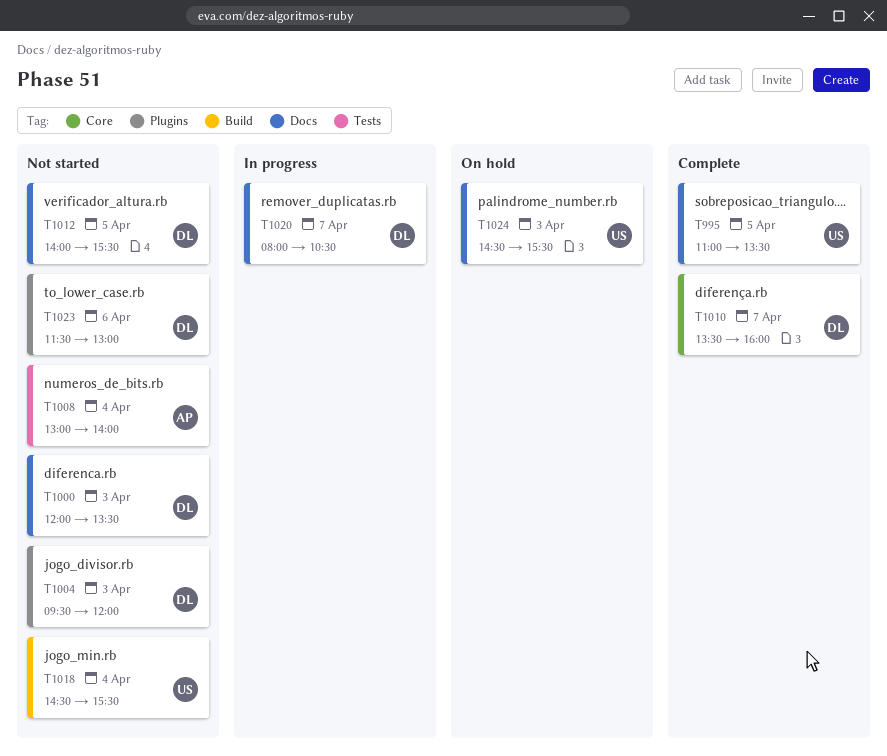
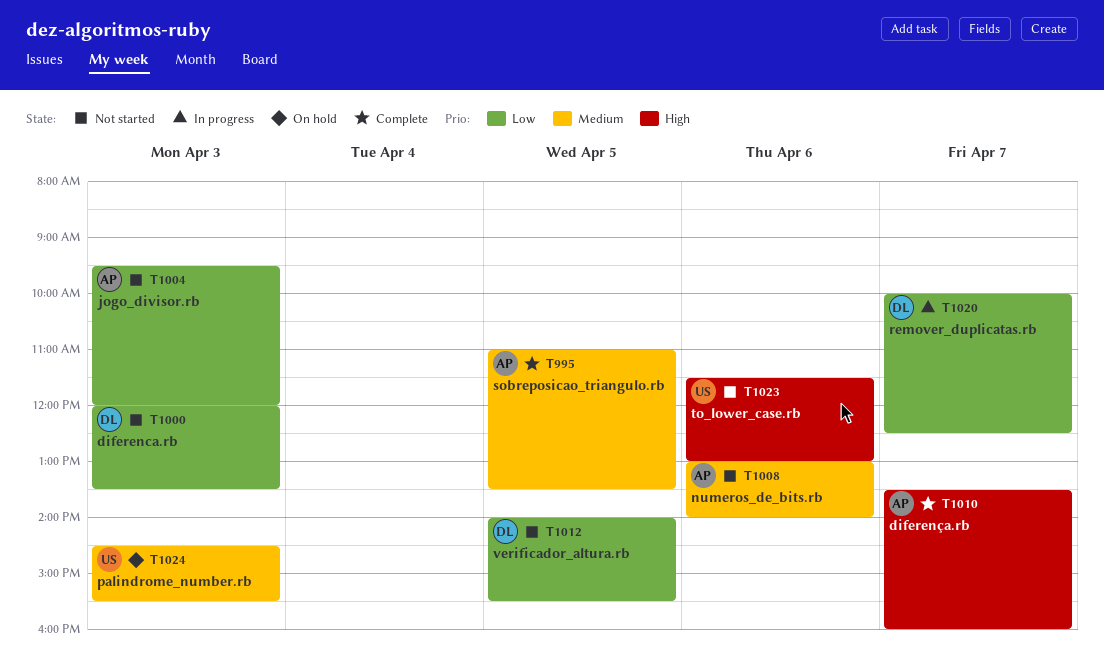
T995, owner: US -> AP
T1004, owner: DL -> AP
T1008, day: Apr 4 -> Apr 6
T1010, owner: DL -> AP
T1018: present -> none
T1020, begins: 08:00 -> 10:00
T1020, ends: 10:30 -> 12:30
T1023, owner: DL -> US

